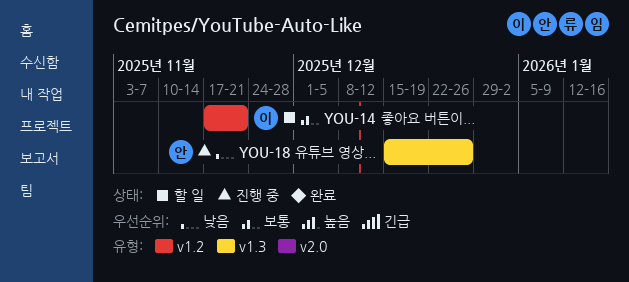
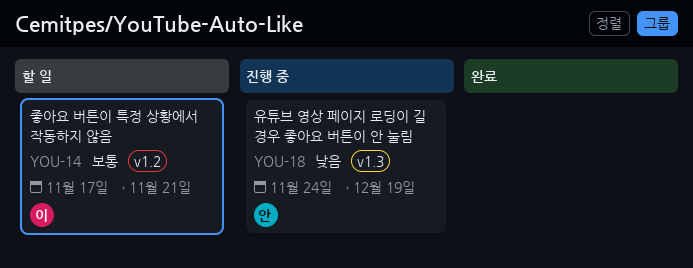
YOU-18, start: Dec 15 -> Nov 24
YOU-18, due: Dec 26 -> Dec 19

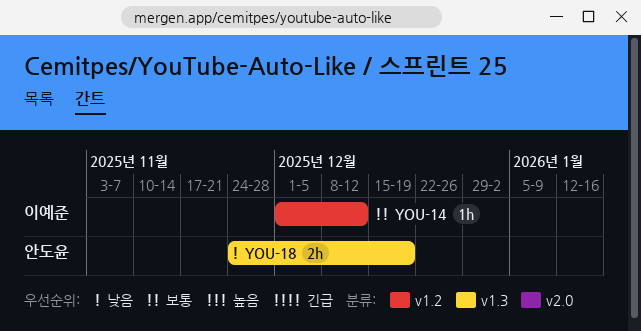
YOU-14, start: Nov 17 -> Dec 1
YOU-14, due: Nov 21 -> Dec 12

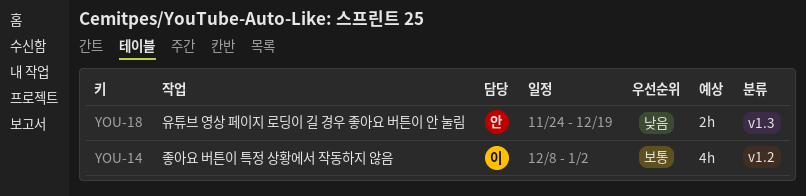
YOU-14, estimate: 1h -> 4h
YOU-14, start: Dec 1 -> Dec 8
YOU-14, due: Dec 12 -> Jan 2

